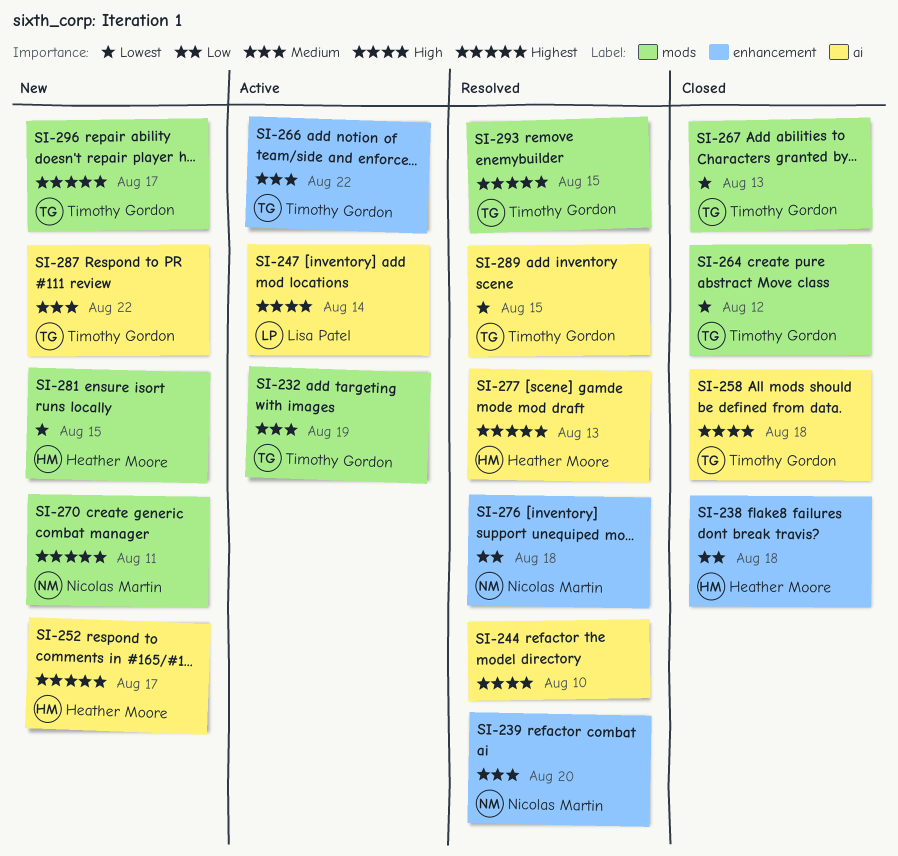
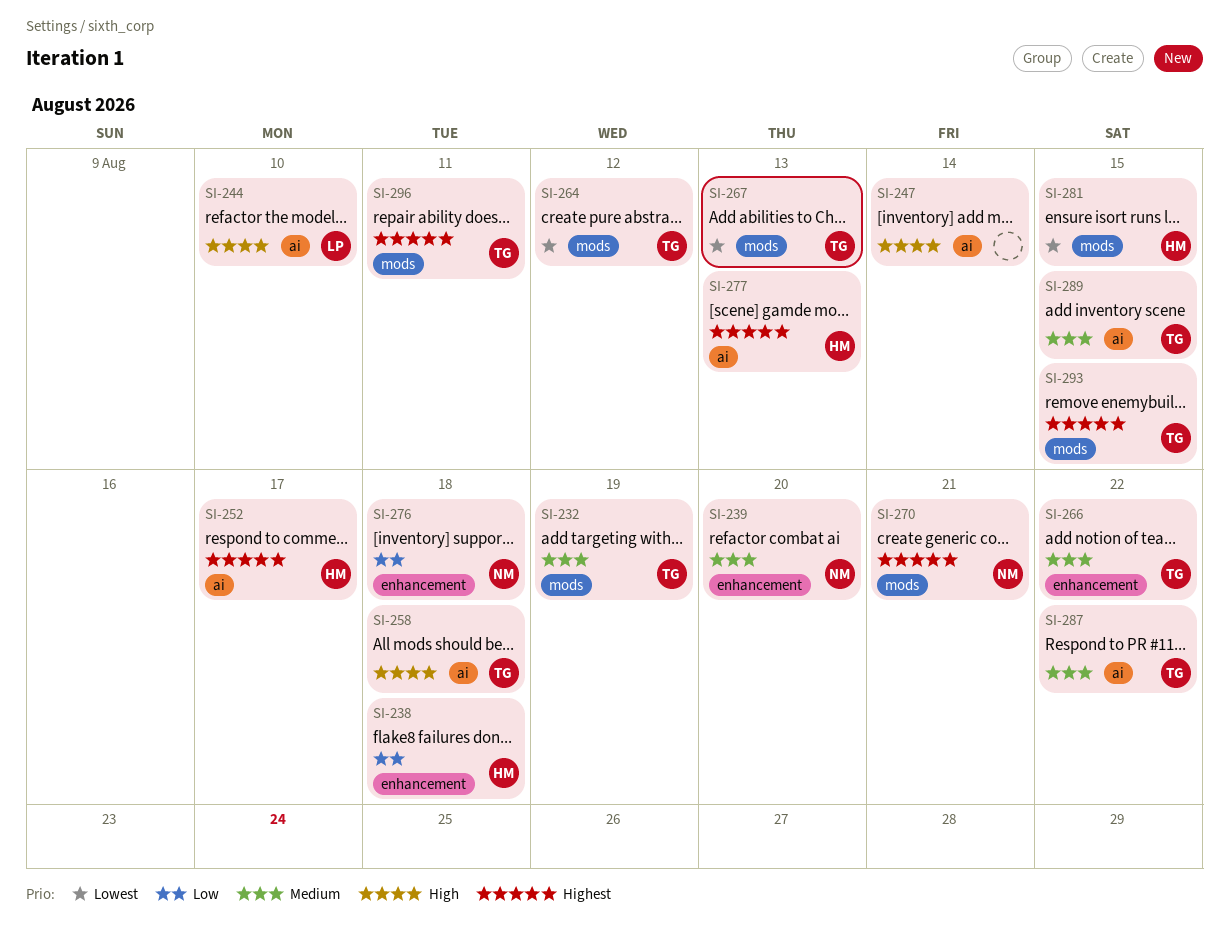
SI-244, owner: none -> Lisa Patel
SI-247, owner: Lisa Patel -> none
SI-270, due: Aug 11 -> Aug 21
SI-289, priority: Lowest -> Medium
SI-296, due: Aug 17 -> Aug 11

